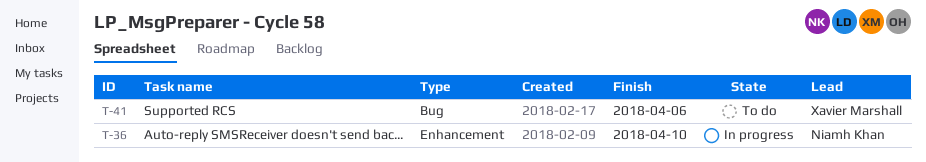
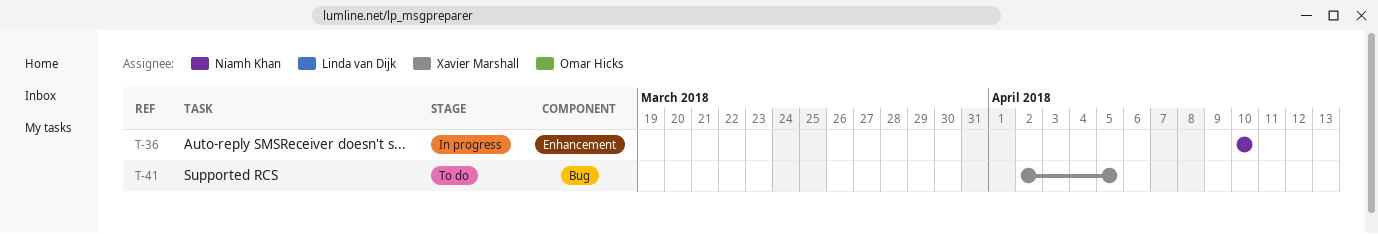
T-41, due: Apr 6 -> Apr 5

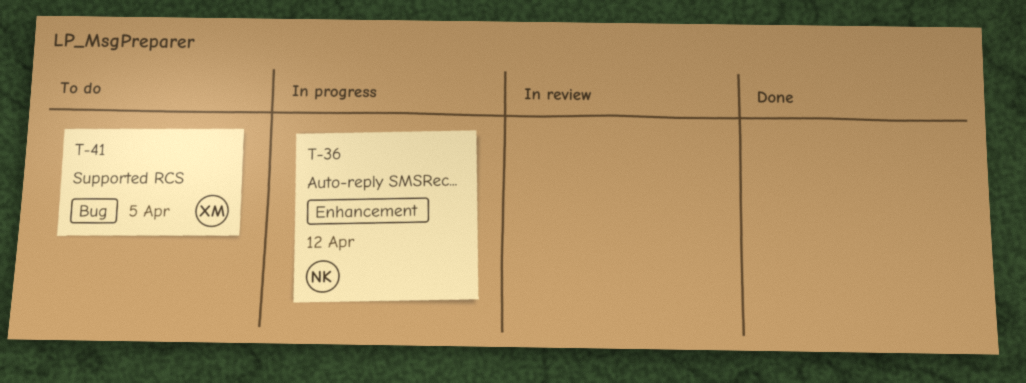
T-36, due: Apr 10 -> Apr 12

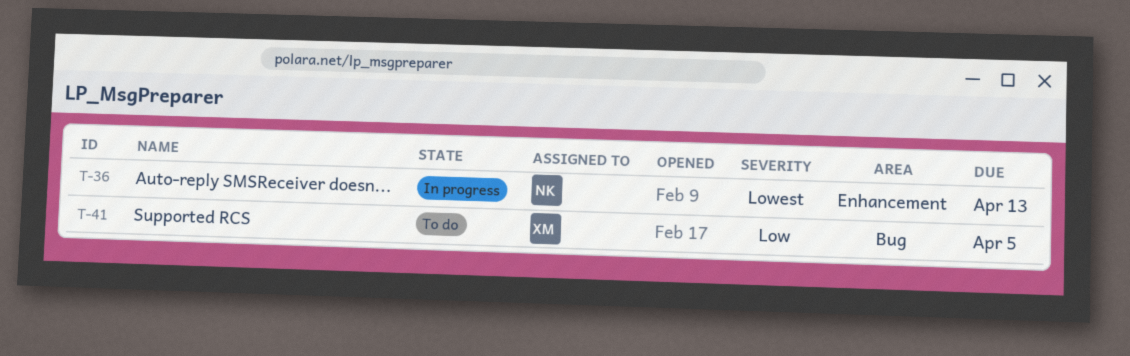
T-36, due: Apr 12 -> Apr 13

